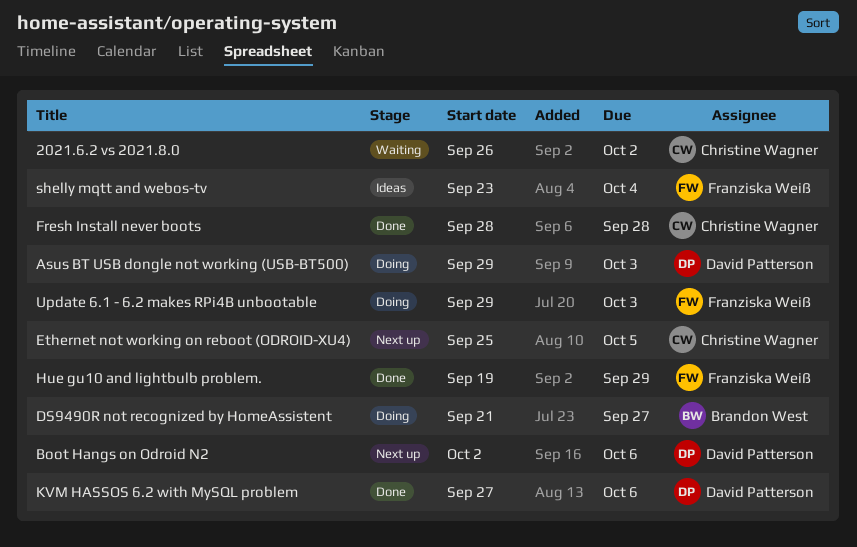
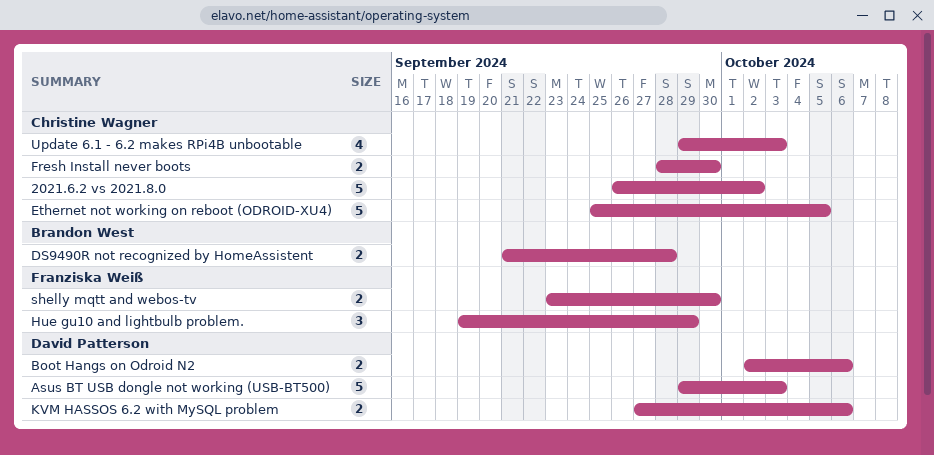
DS9490R not recognized by HomeAssistent, due: Sep 27 -> Sep 28
Fresh Install never boots, due: Sep 28 -> Sep 30
shelly mqtt and webos-tv, due: Oct 4 -> Sep 30
Update 6.1 - 6.2 makes RPi4B unbootable, owner: Franziska Weiß -> Christine Wagner

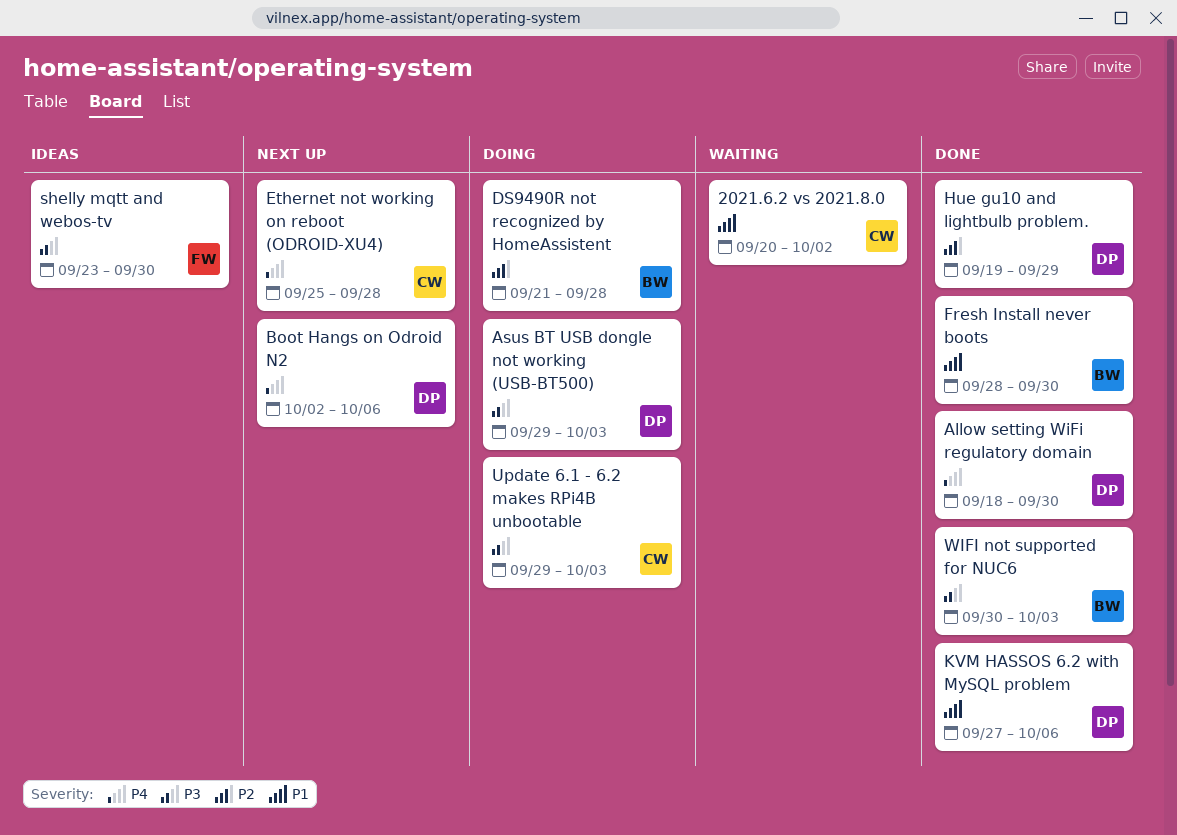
2021.6.2 vs 2021.8.0, start: Sep 26 -> Sep 20
Allow setting WiFi regulatory domain: none -> present
Ethernet not working on reboot (ODROID-XU4), due: Oct 5 -> Sep 28
Fresh Install never boots, owner: Christine Wagner -> Brandon West
Hue gu10 and lightbulb problem., owner: Franziska Weiß -> David Patterson
WIFI not supported for NUC6: none -> present

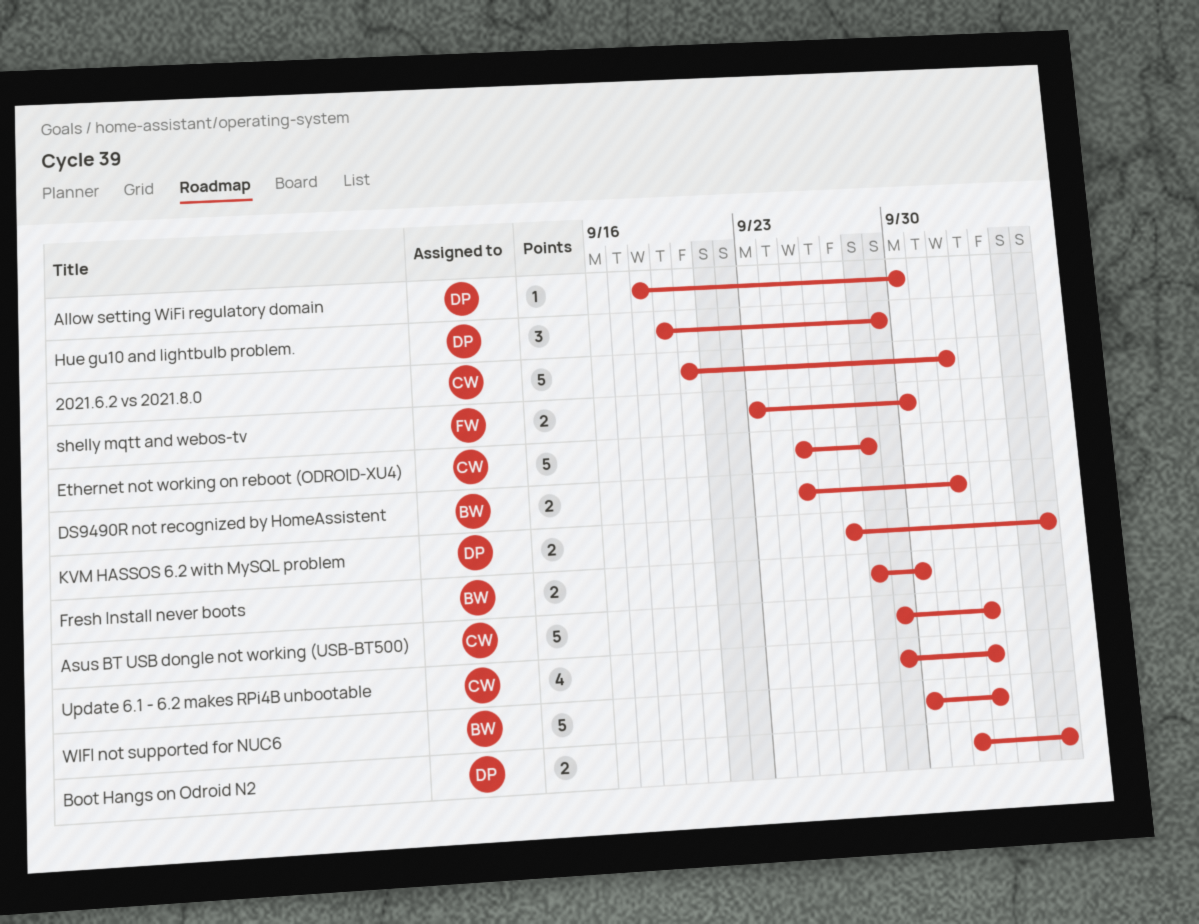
Asus BT USB dongle not working (USB-BT500), owner: DP -> CW
DS9490R not recognized by HomeAssistent, start: Sep 21 -> Sep 25
DS9490R not recognized by HomeAssistent, due: Sep 28 -> Oct 2

